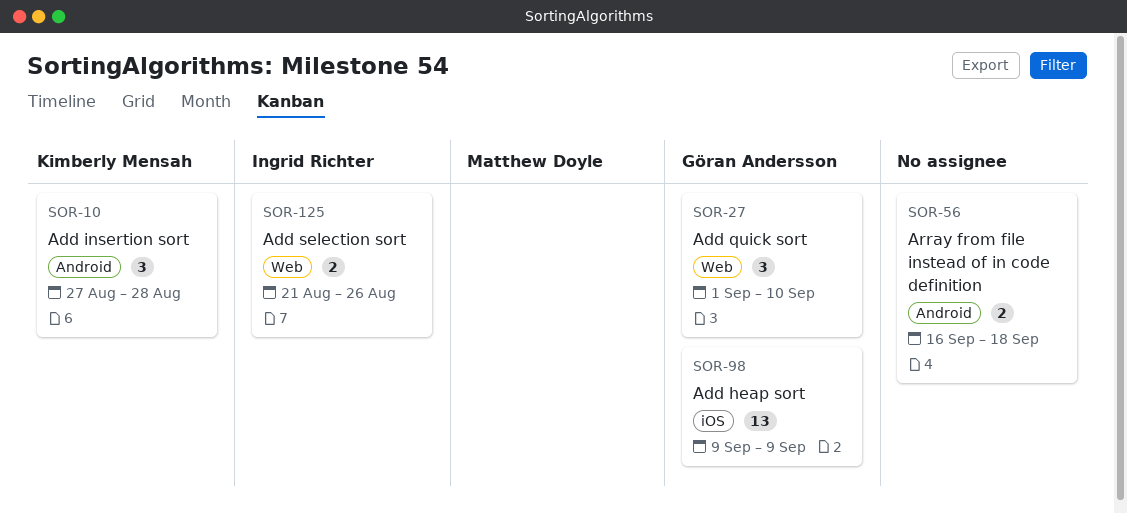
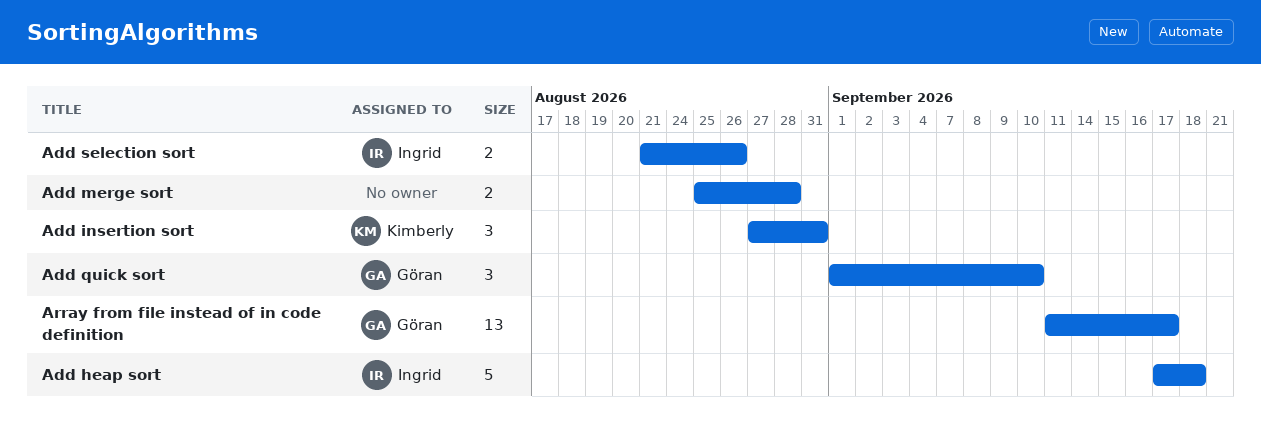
Add heap sort, owner: Göran Andersson -> Ingrid Richter
Add heap sort, estimate: 13 -> 5
Add heap sort, start: Sep 9 -> Sep 17
Add heap sort, due: Sep 9 -> Sep 18
Add insertion sort, due: Aug 28 -> Aug 31
Add merge sort: none -> present
Array from file instead of in code definition, owner: none -> Göran Andersson
Array from file instead of in code definition, estimate: 2 -> 13
Array from file instead of in code definition, start: Sep 16 -> Sep 11
Array from file instead of in code definition, due: Sep 18 -> Sep 17

